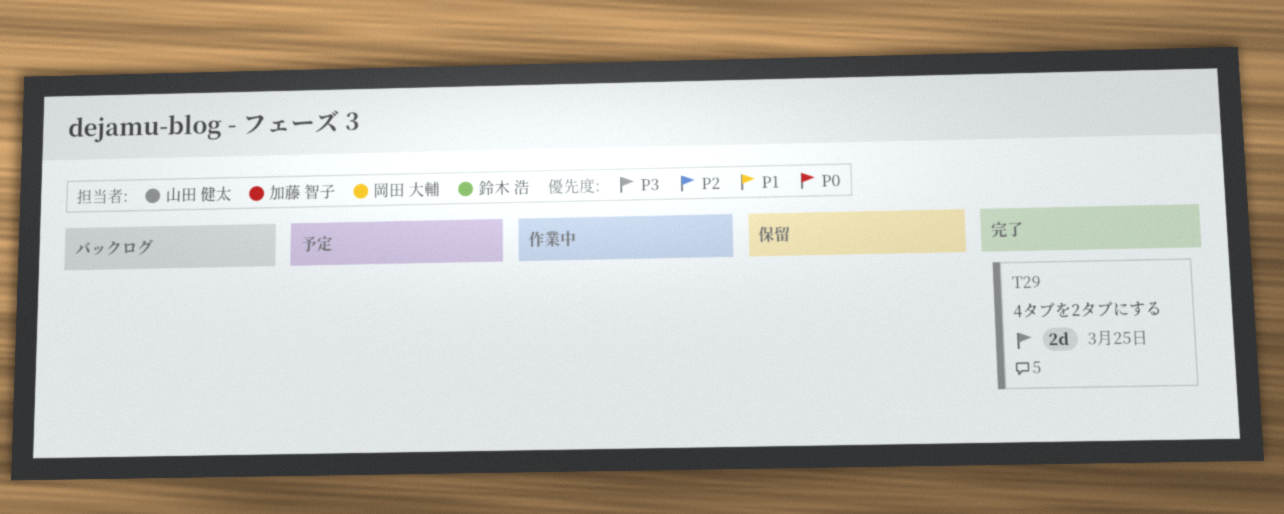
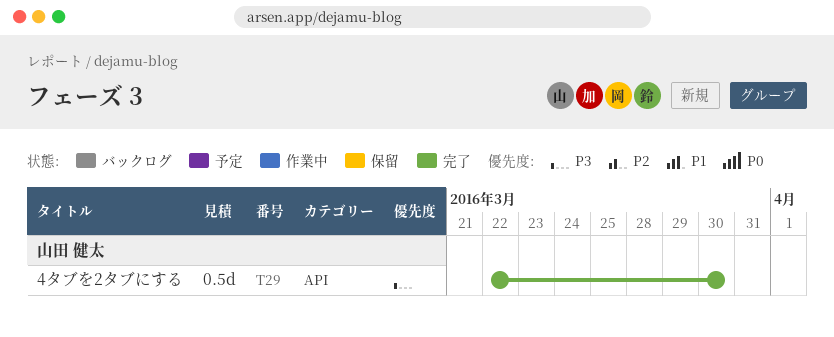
T29, estimate: 2d -> 0.5d
T29, due: Mar 25 -> Mar 30

